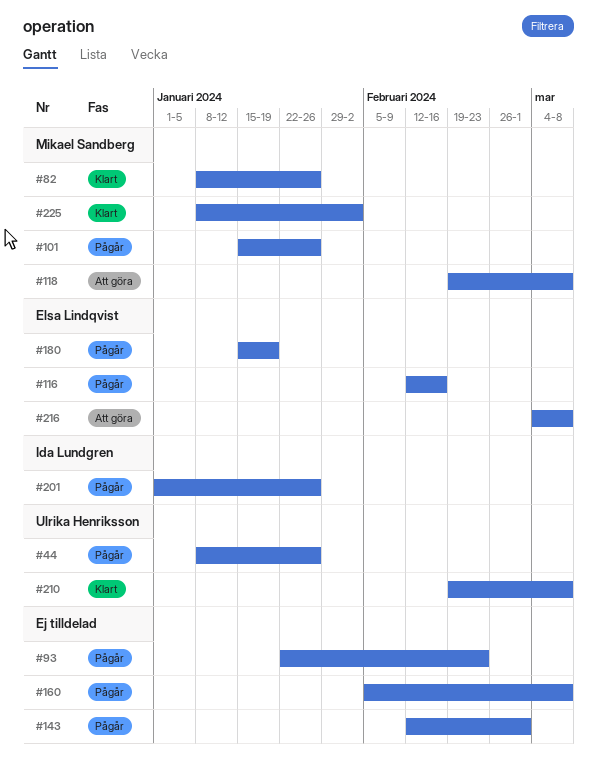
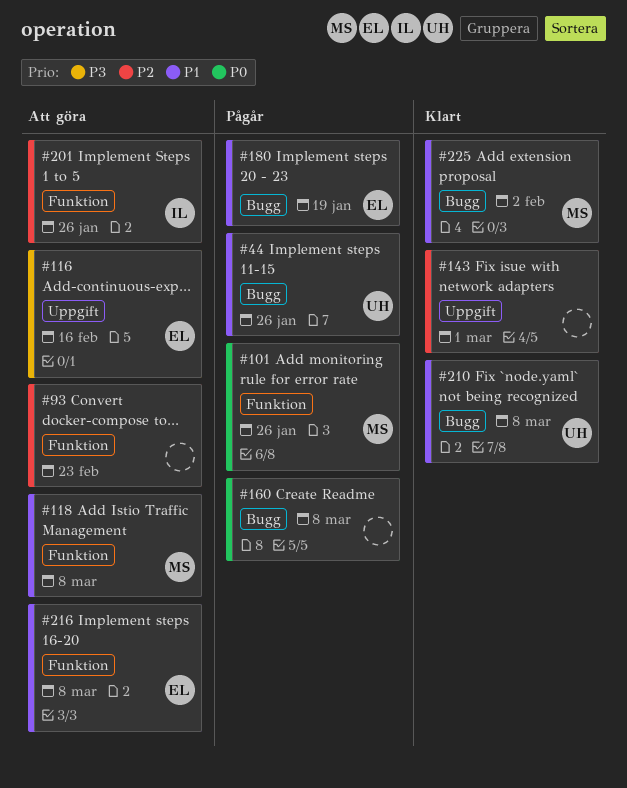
#82: present -> none
#93, status: Pågår -> Att göra
#116, status: Pågår -> Att göra
#143, status: Pågår -> Klart
#201, status: Pågår -> Att göra

